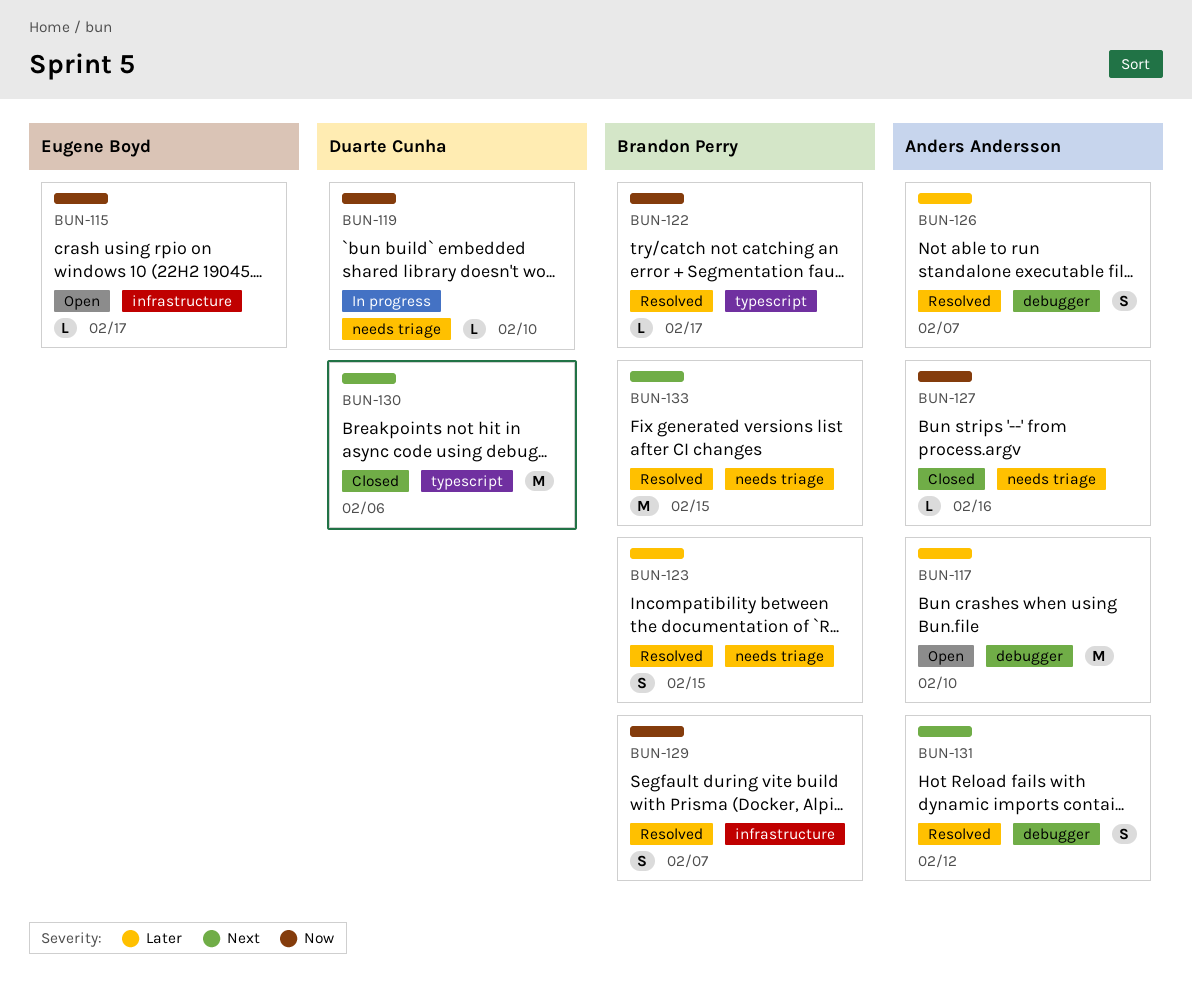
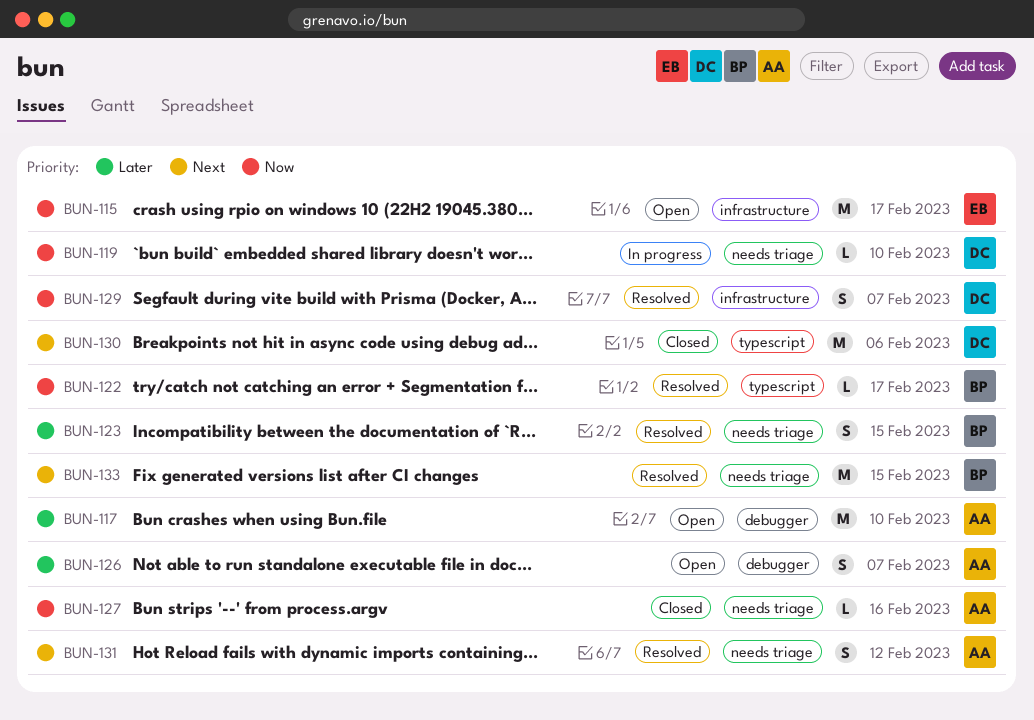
BUN-115, estimate: L -> M
BUN-126, status: Resolved -> Open
BUN-129, owner: Brandon Perry -> Duarte Cunha
BUN-131, label: debugger -> needs triage

